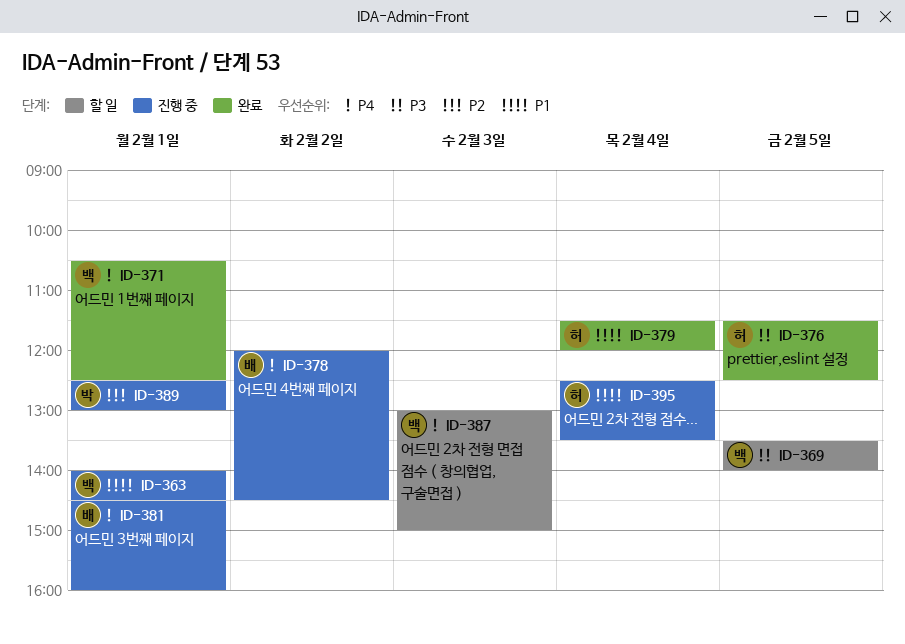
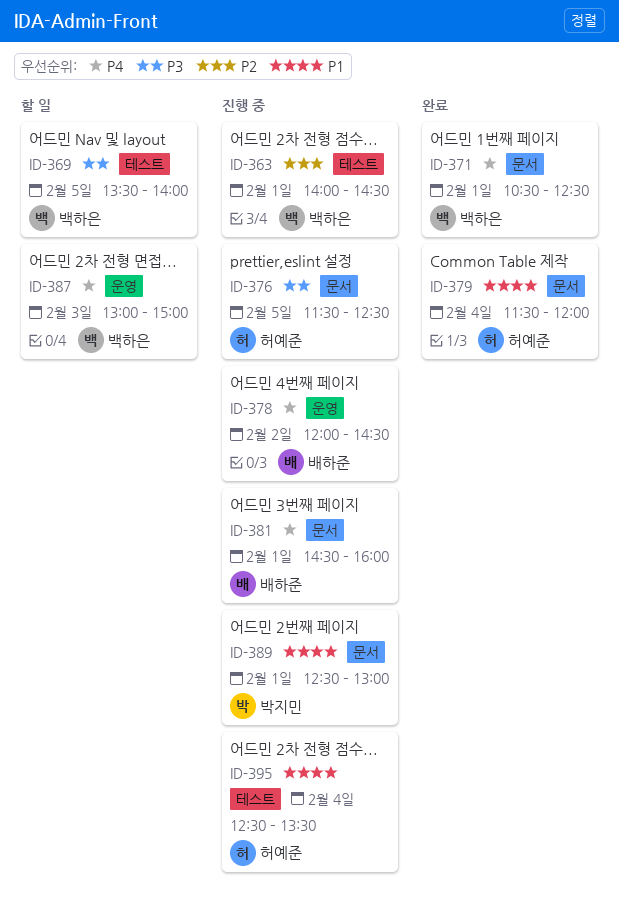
ID-363, priority: P1 -> P2
ID-376, status: 완료 -> 진행 중
ID-389, priority: P2 -> P1

